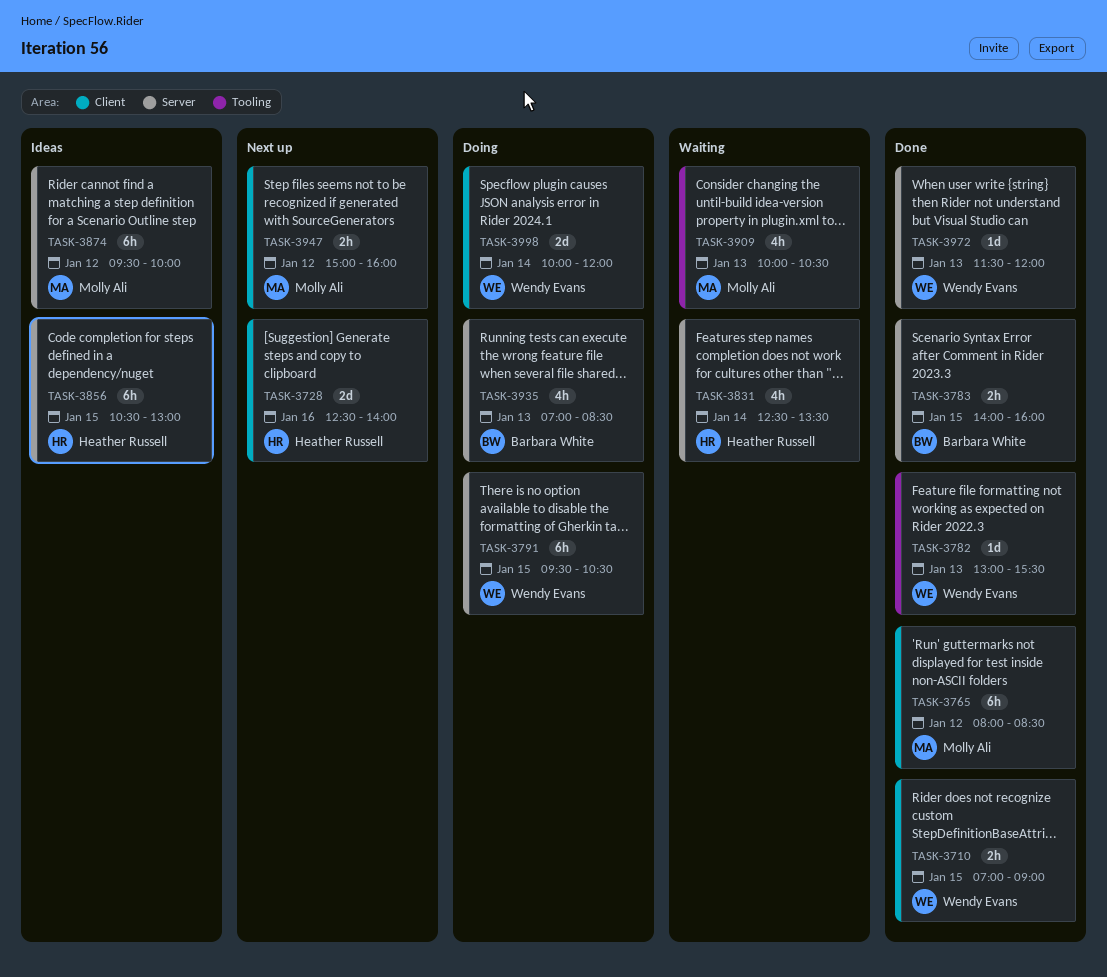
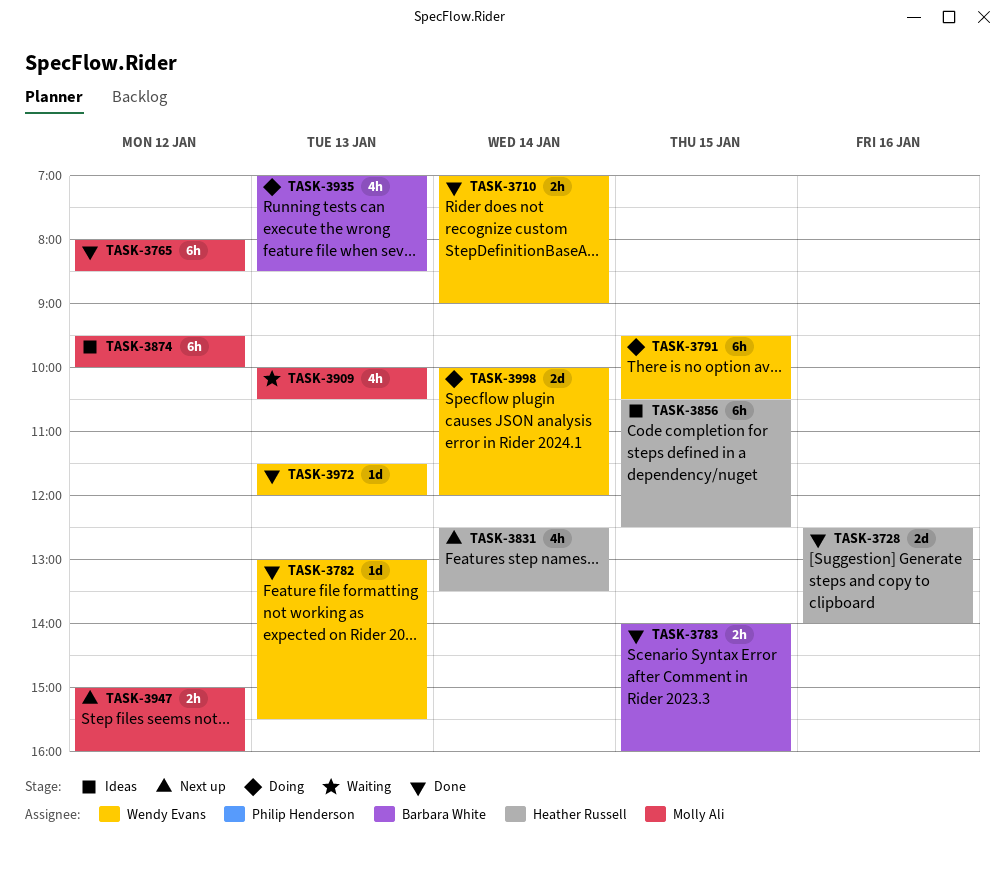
TASK-3710, day: Jan 15 -> Jan 14
TASK-3728, status: Next up -> Done
TASK-3831, status: Waiting -> Next up
TASK-3856, ends: 13:00 -> 12:30

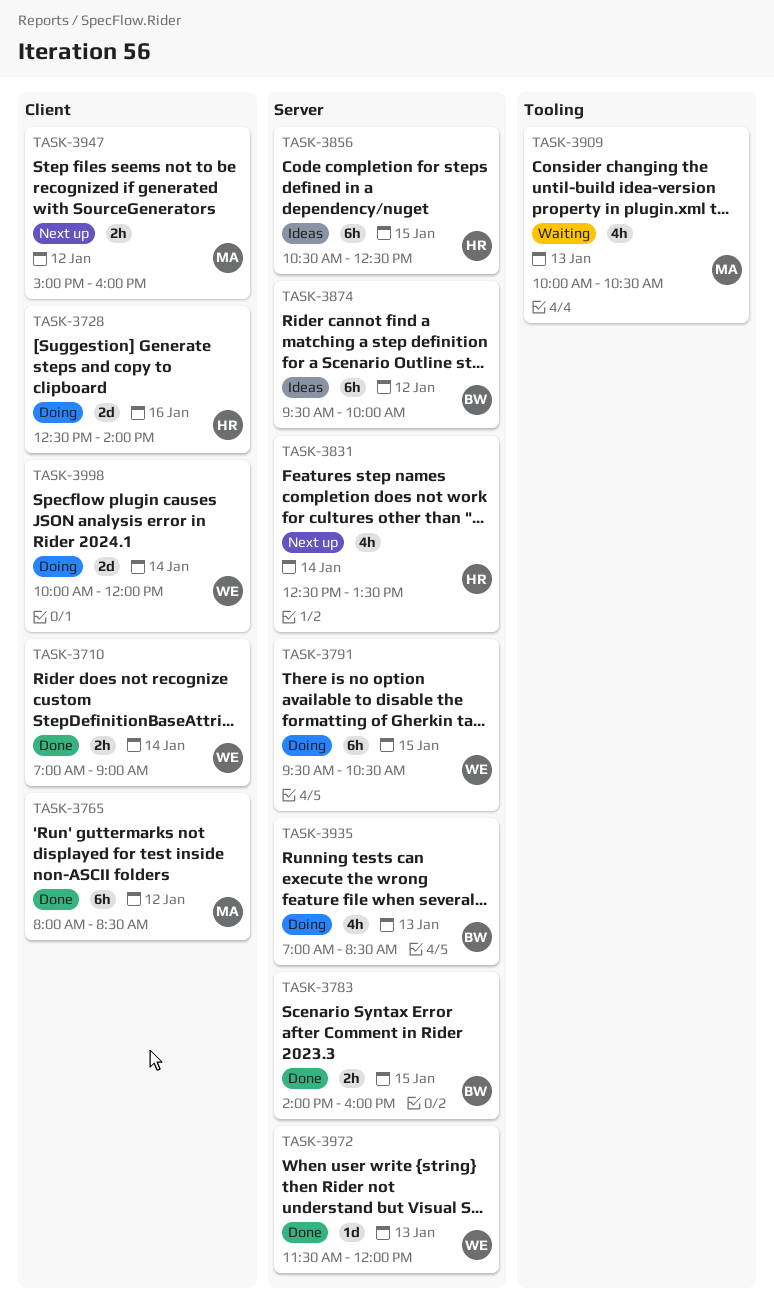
TASK-3728, status: Done -> Doing
TASK-3782: present -> none
TASK-3874, owner: Molly Ali -> Barbara White

